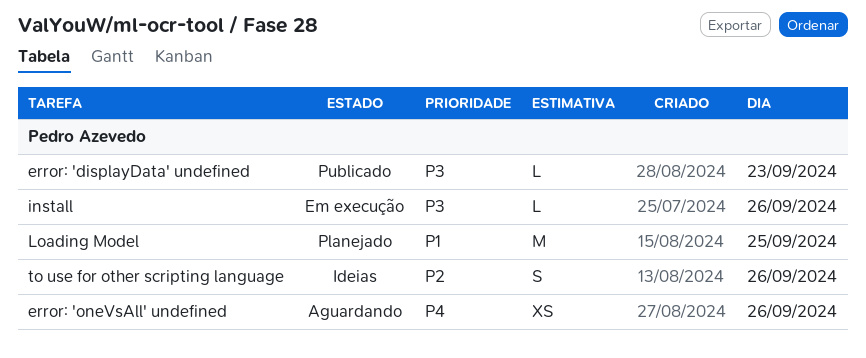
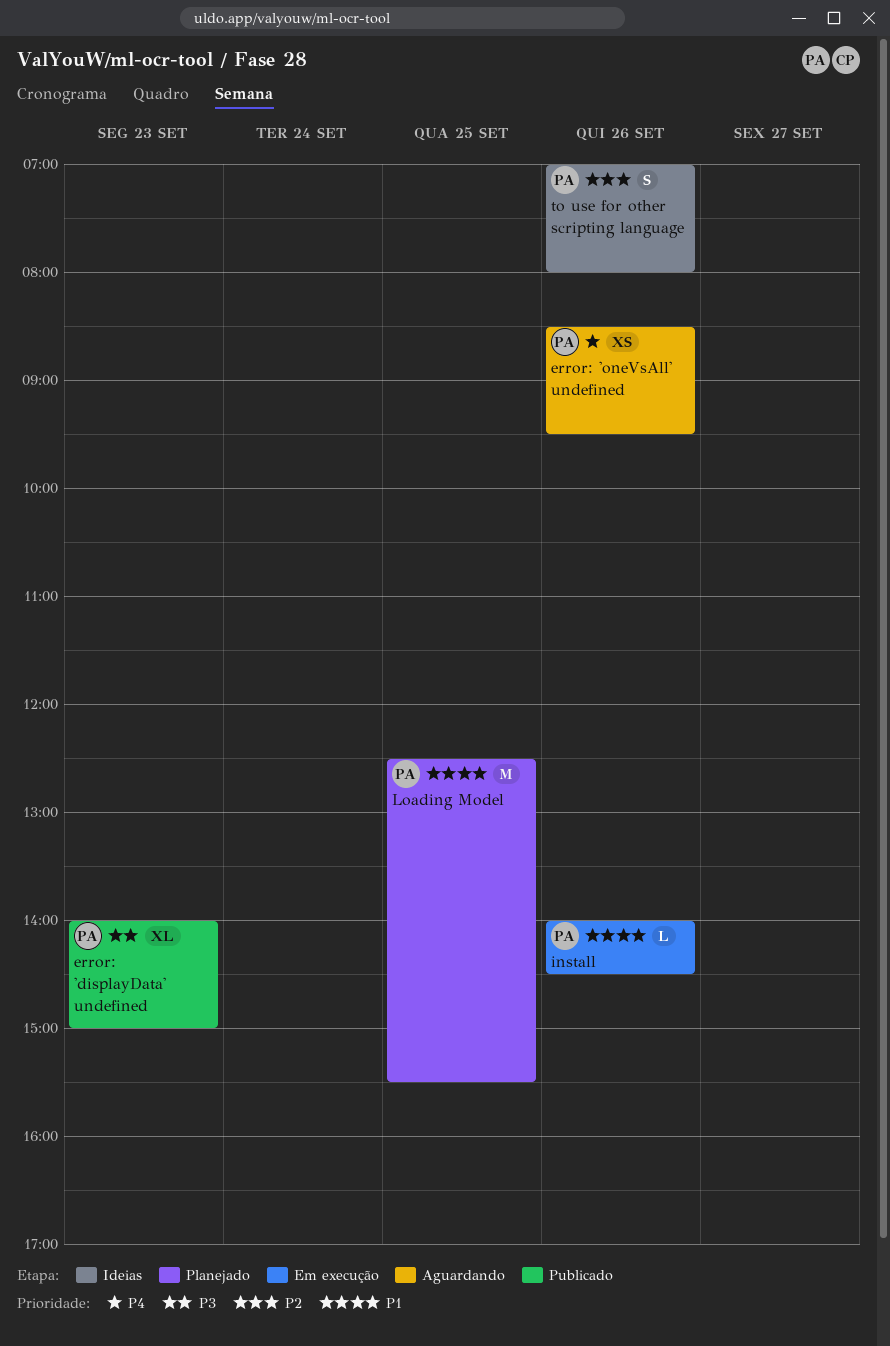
error: 'displayData' undefined, estimate: L -> XL
install, priority: P3 -> P1

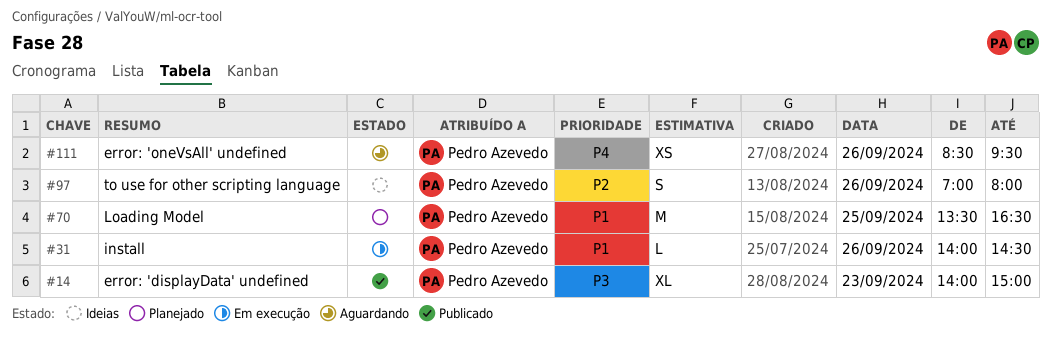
Loading Model, begins: 12:30 -> 13:30
Loading Model, ends: 15:30 -> 16:30

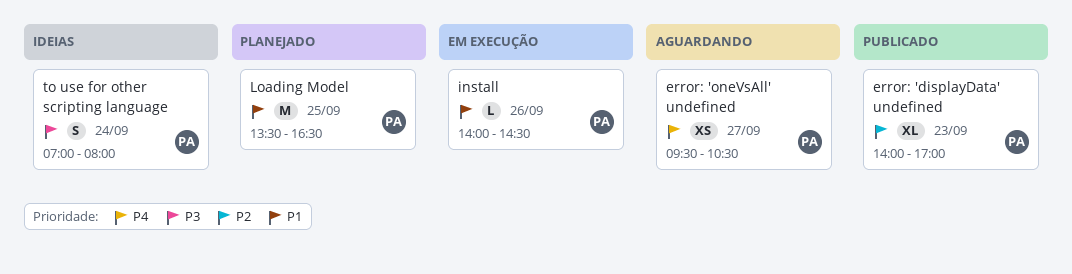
error: 'displayData' undefined, priority: P3 -> P2
error: 'displayData' undefined, ends: 15:00 -> 17:00
error: 'oneVsAll' undefined, day: Sep 26 -> Sep 27
error: 'oneVsAll' undefined, begins: 08:30 -> 09:30
error: 'oneVsAll' undefined, ends: 09:30 -> 10:30
to use for other scripting language, priority: P2 -> P3
to use for other scripting language, day: Sep 26 -> Sep 24

